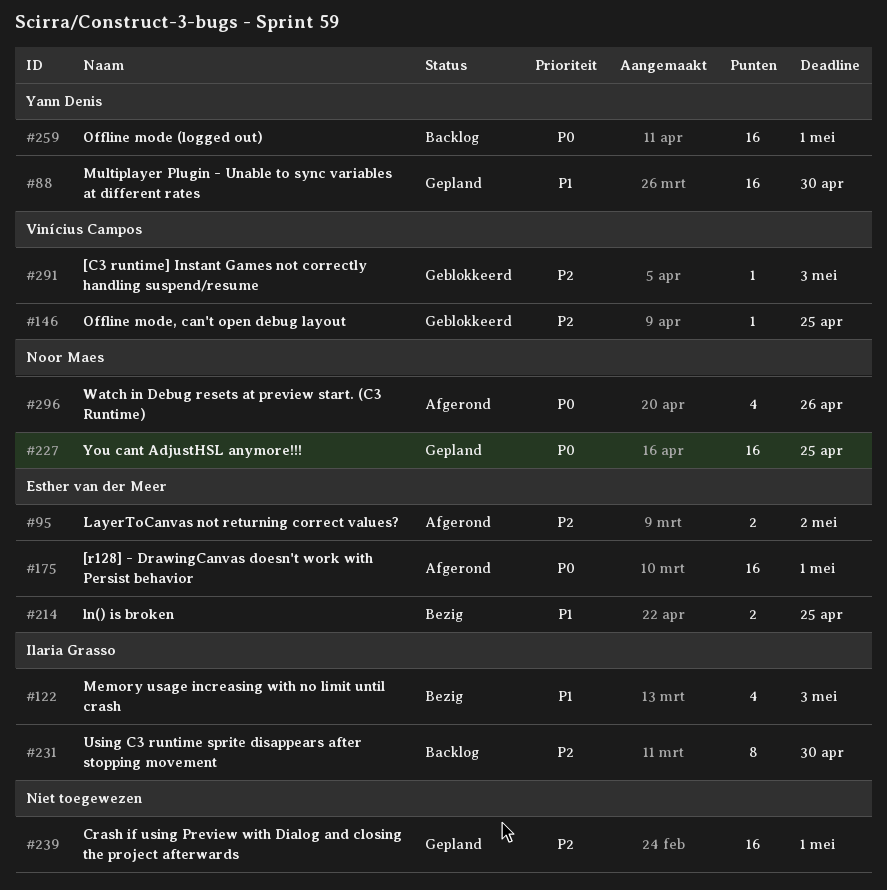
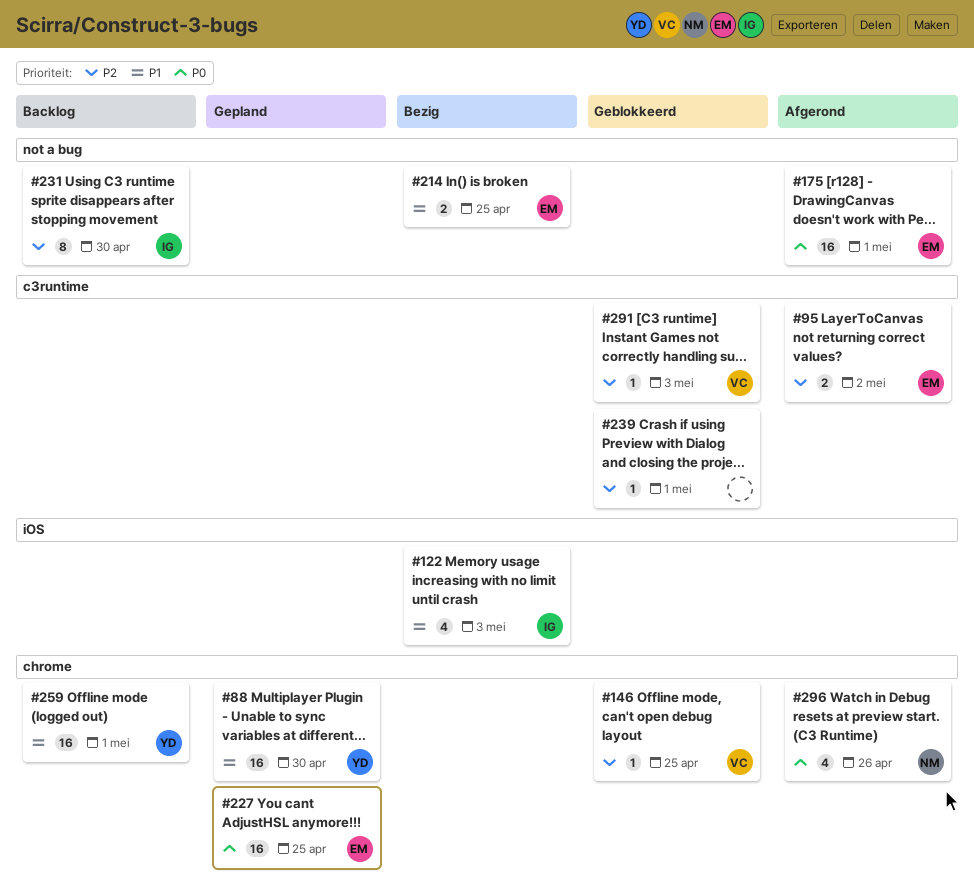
#227, owner: Noor Maes -> Esther van der Meer
#239, status: Gepland -> Geblokkeerd
#239, estimate: 16 -> 1
#259, priority: P0 -> P1

